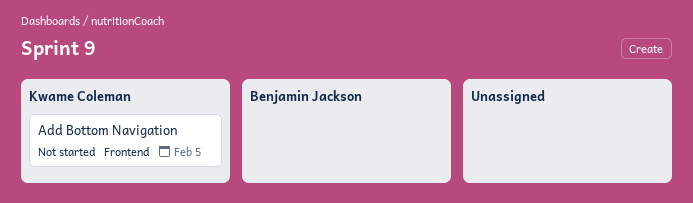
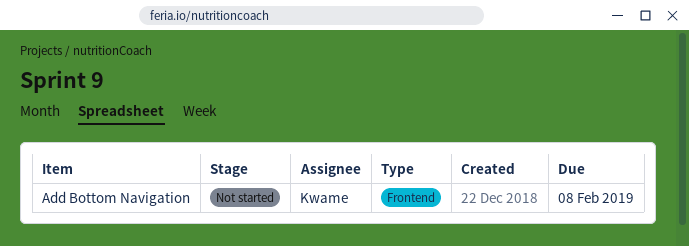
Add Bottom Navigation, due: Feb 5 -> Feb 8

